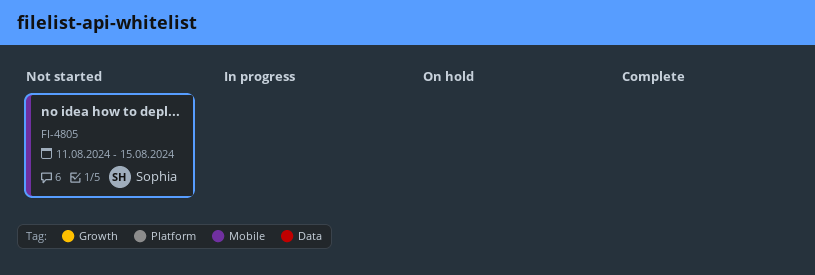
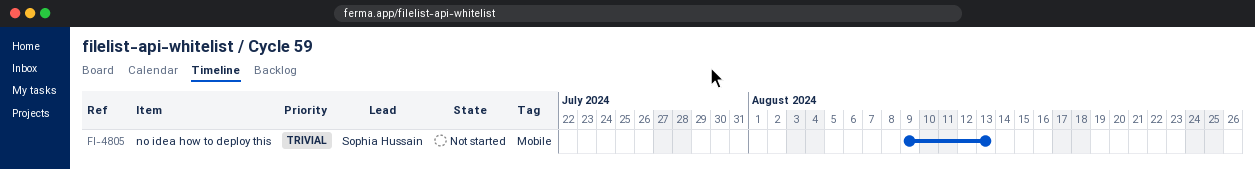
FI-4805, start: Aug 11 -> Aug 9
FI-4805, due: Aug 15 -> Aug 13

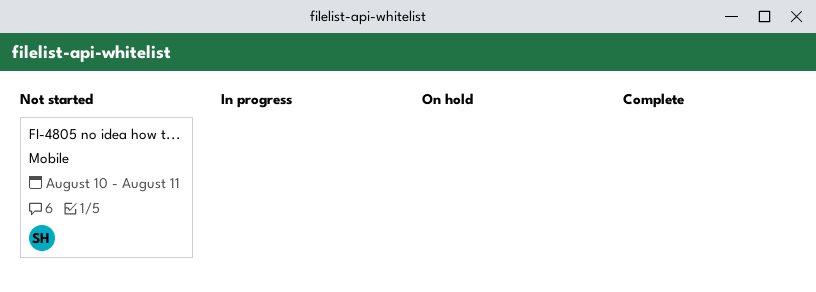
FI-4805, start: Aug 9 -> Aug 10
FI-4805, due: Aug 13 -> Aug 11

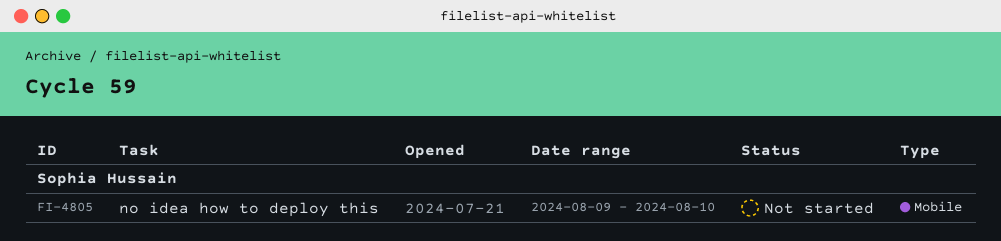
FI-4805, start: Aug 10 -> Aug 9
FI-4805, due: Aug 11 -> Aug 10

